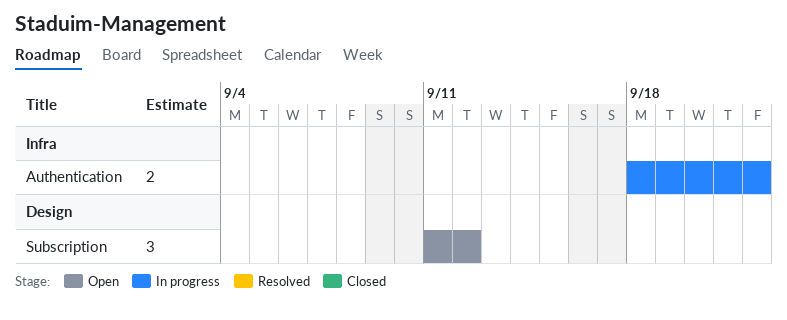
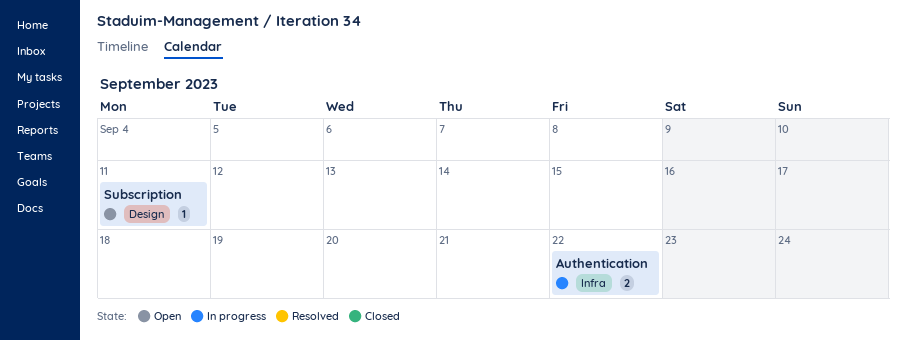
Subscription, estimate: 3 -> 1
Subscription, due: Sep 12 -> Sep 11

